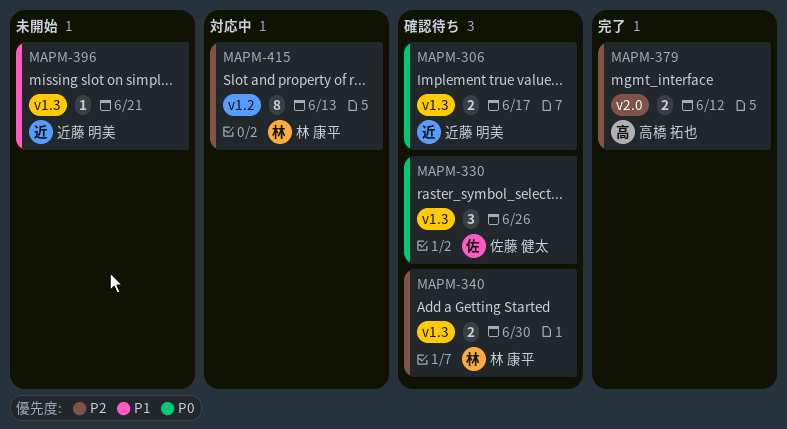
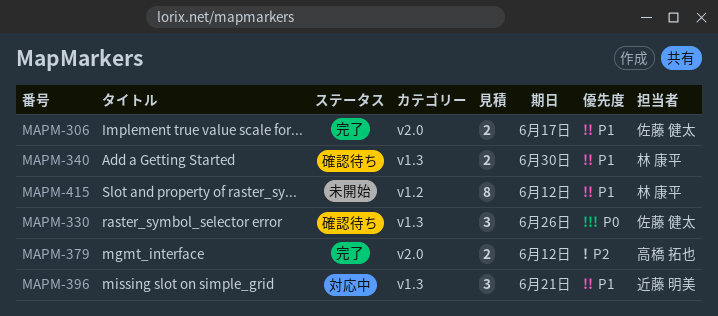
MAPM-306, status: 確認待ち -> 完了
MAPM-306, owner: 近藤 明美 -> 佐藤 健太
MAPM-306, priority: P0 -> P1
MAPM-306, label: v1.3 -> v2.0
MAPM-340, priority: P2 -> P1
MAPM-396, status: 未開始 -> 対応中
MAPM-396, estimate: 1 -> 3
MAPM-415, status: 対応中 -> 未開始
MAPM-415, priority: P2 -> P1
MAPM-415, due: Jun 13 -> Jun 12

